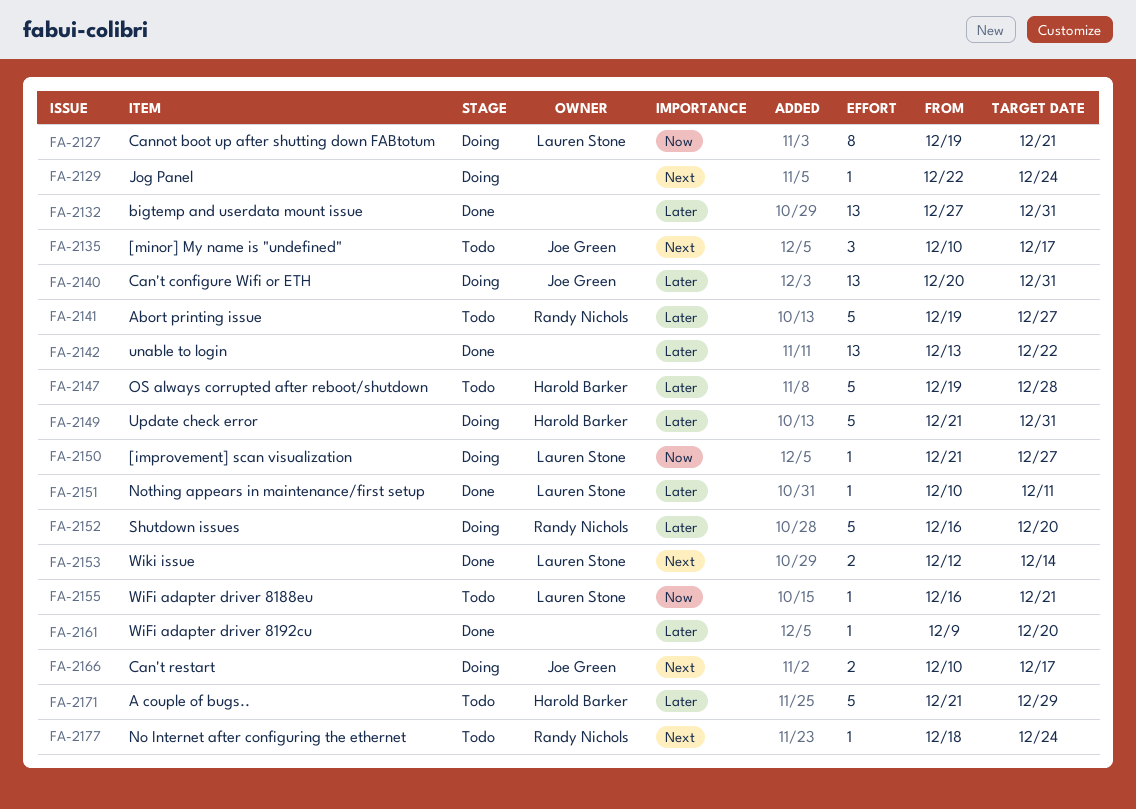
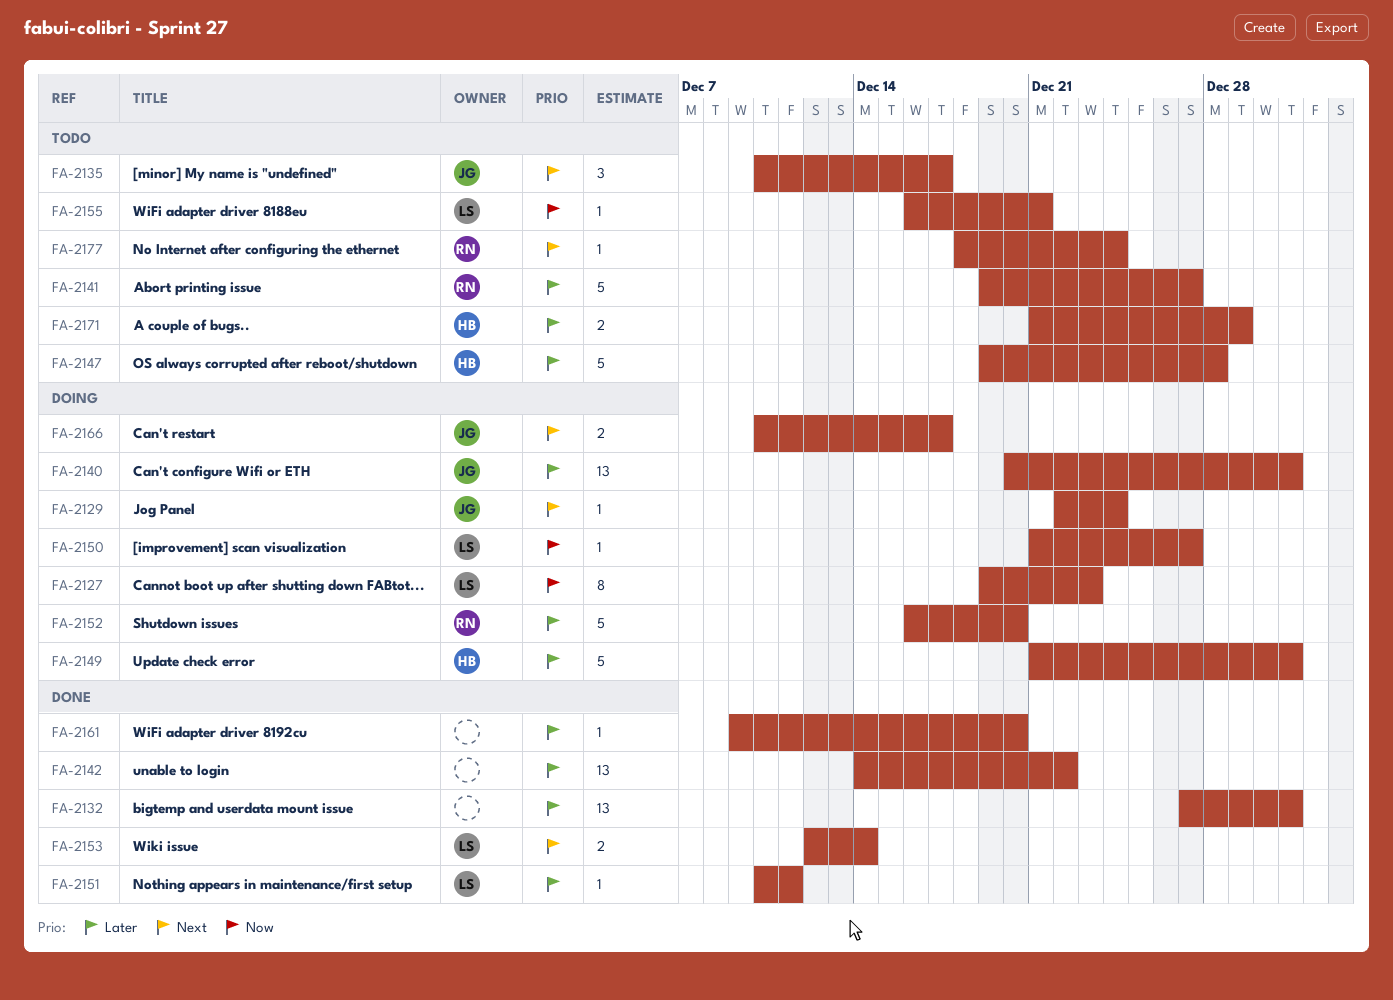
FA-2127, due: Dec 21 -> Dec 23
FA-2129, owner: none -> Joe Green
FA-2142, start: Dec 13 -> Dec 14
FA-2171, estimate: 5 -> 2

